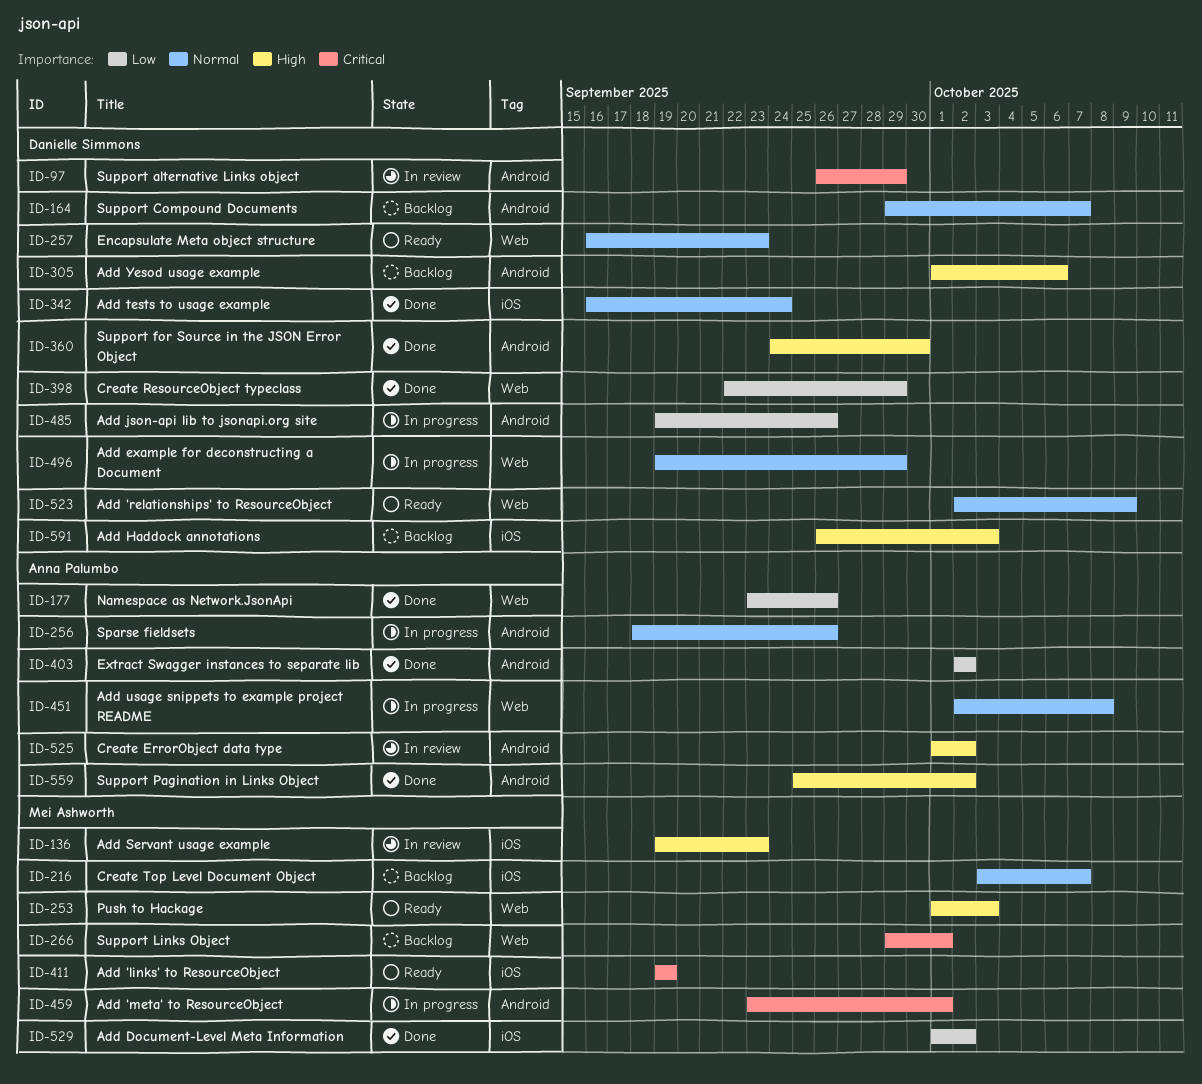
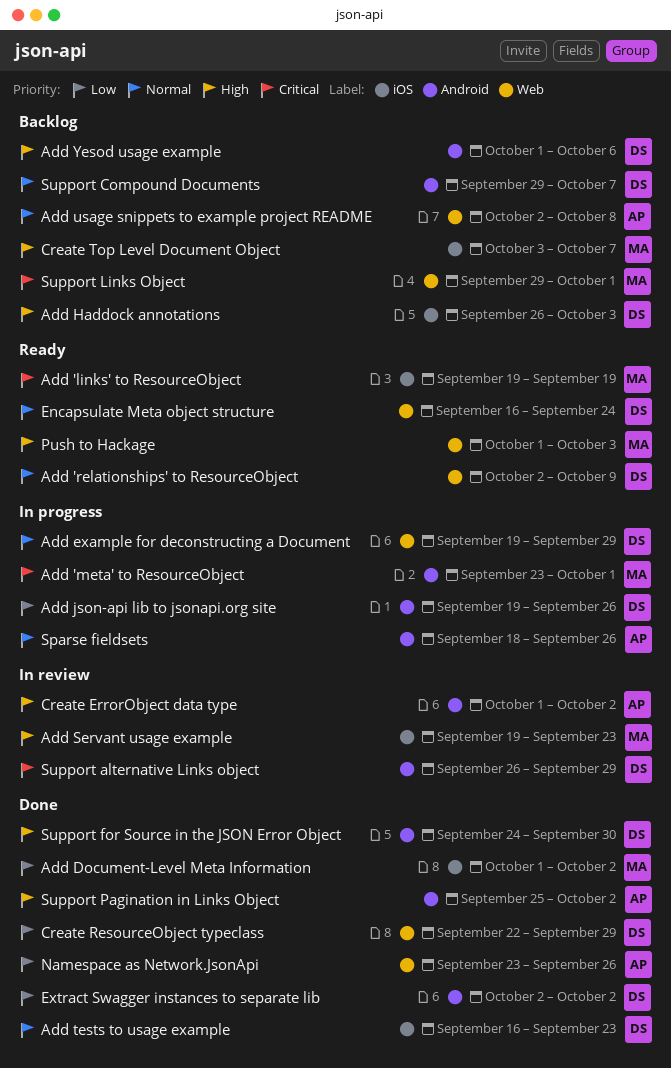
Add tests to usage example, due: Sep 24 -> Sep 23
Add usage snippets to example project README, status: In progress -> Backlog
Create Top Level Document Object, priority: Normal -> High
Encapsulate Meta object structure, due: Sep 23 -> Sep 24
Extract Swagger instances to separate lib, owner: Anna Palumbo -> Danielle Simmons

